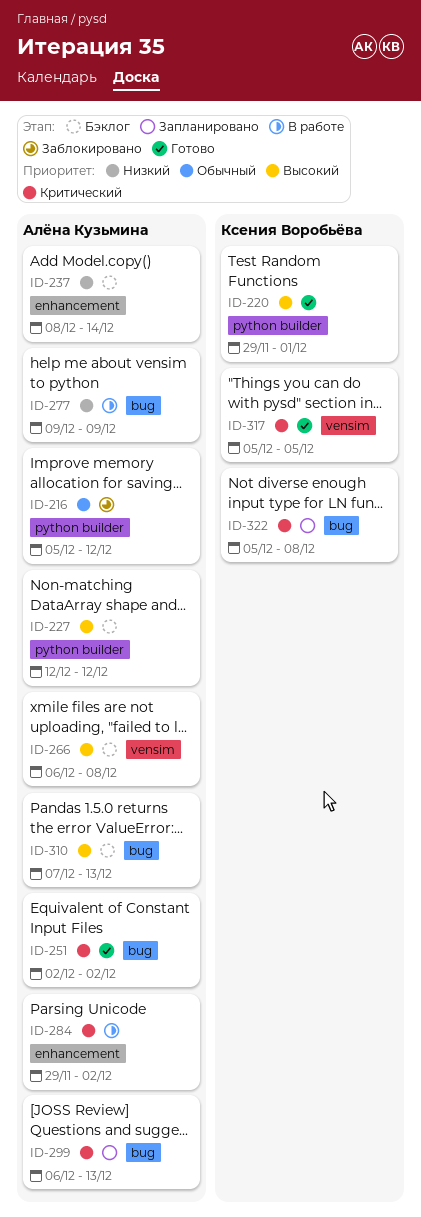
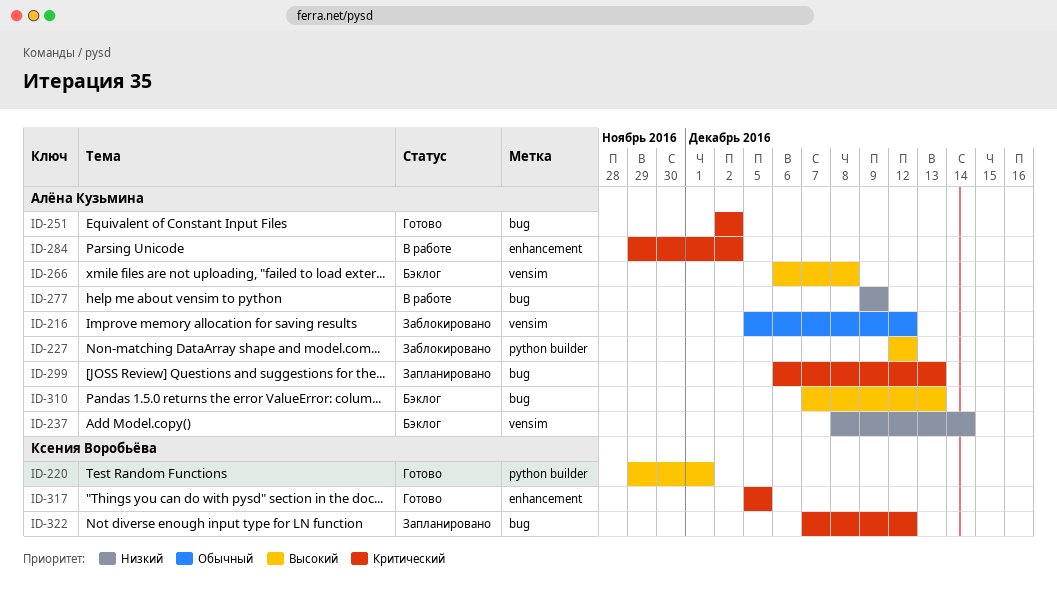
ID-216, label: python builder -> vensim
ID-227, status: Бэклог -> Заблокировано
ID-237, label: enhancement -> vensim
ID-317, label: vensim -> enhancement
ID-322, start: Dec 5 -> Dec 7
ID-322, due: Dec 8 -> Dec 12

